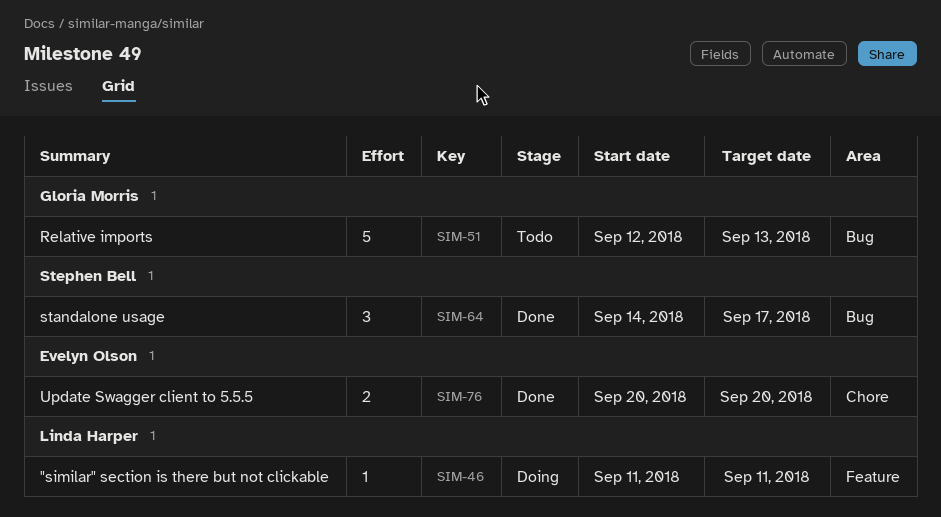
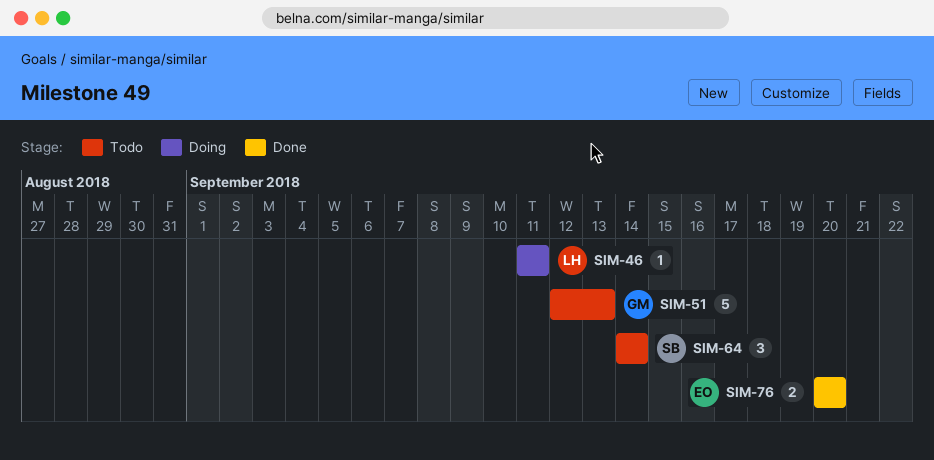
SIM-64, status: Done -> Todo
SIM-64, due: Sep 17 -> Sep 14

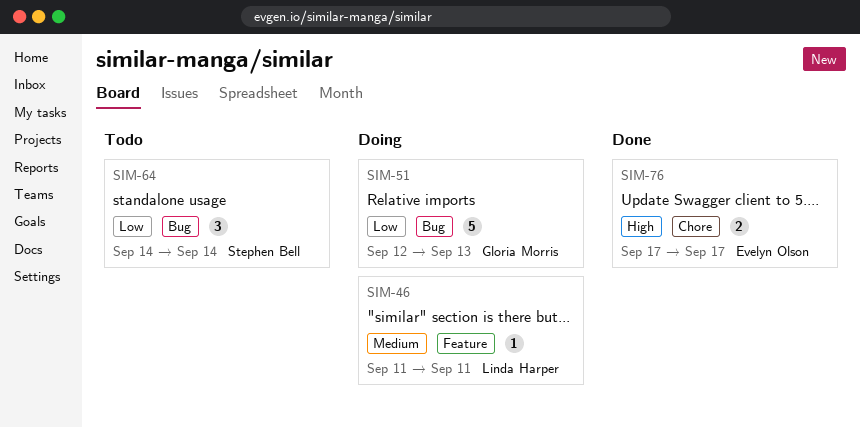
SIM-51, status: Todo -> Doing
SIM-76, start: Sep 20 -> Sep 17
SIM-76, due: Sep 20 -> Sep 17

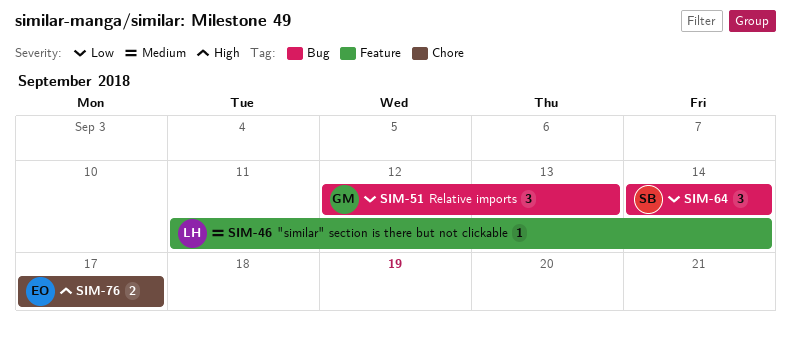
SIM-46, due: Sep 11 -> Sep 14
SIM-51, estimate: 5 -> 3

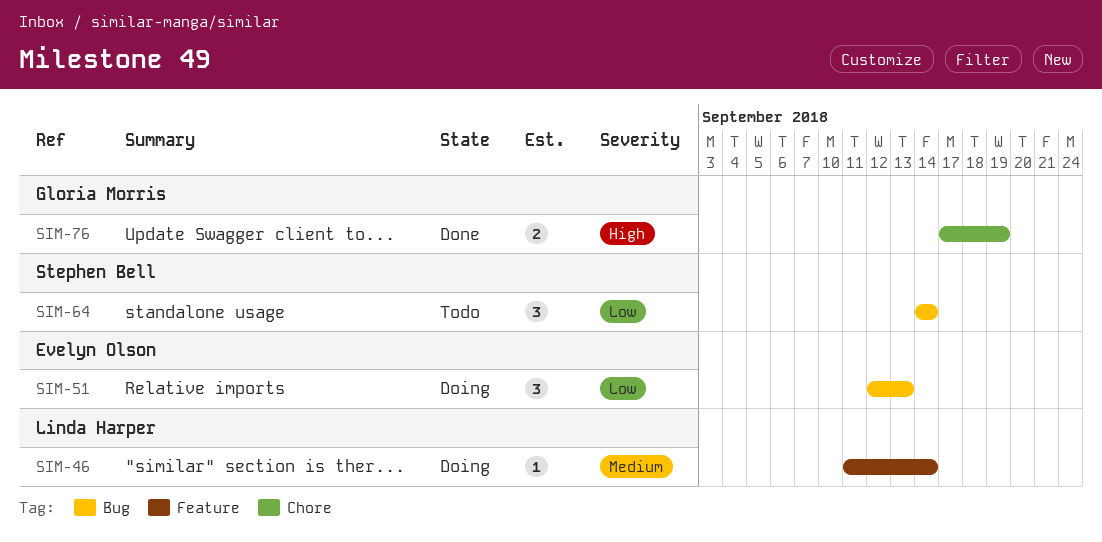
SIM-51, owner: Gloria Morris -> Evelyn Olson
SIM-76, owner: Evelyn Olson -> Gloria Morris
SIM-76, due: Sep 17 -> Sep 19

